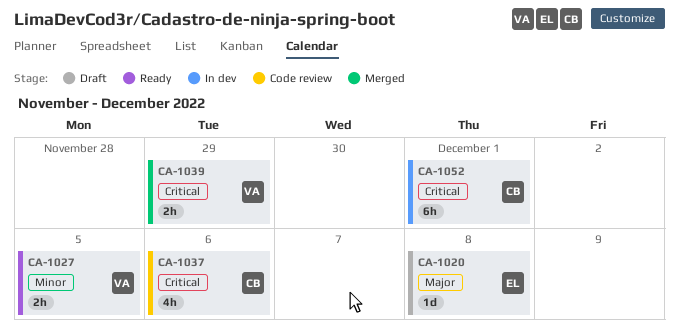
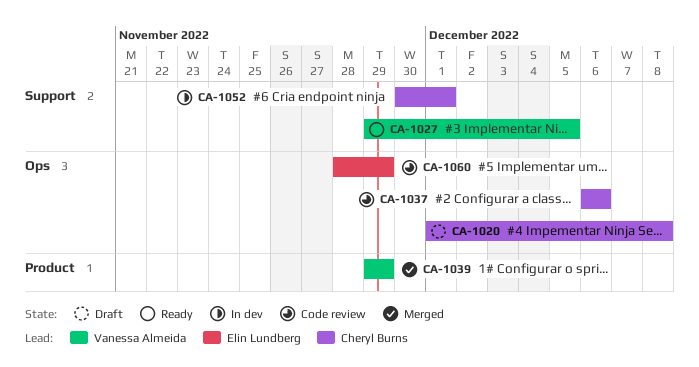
CA-1020, owner: Elin Lundberg -> Cheryl Burns
CA-1060: none -> present

